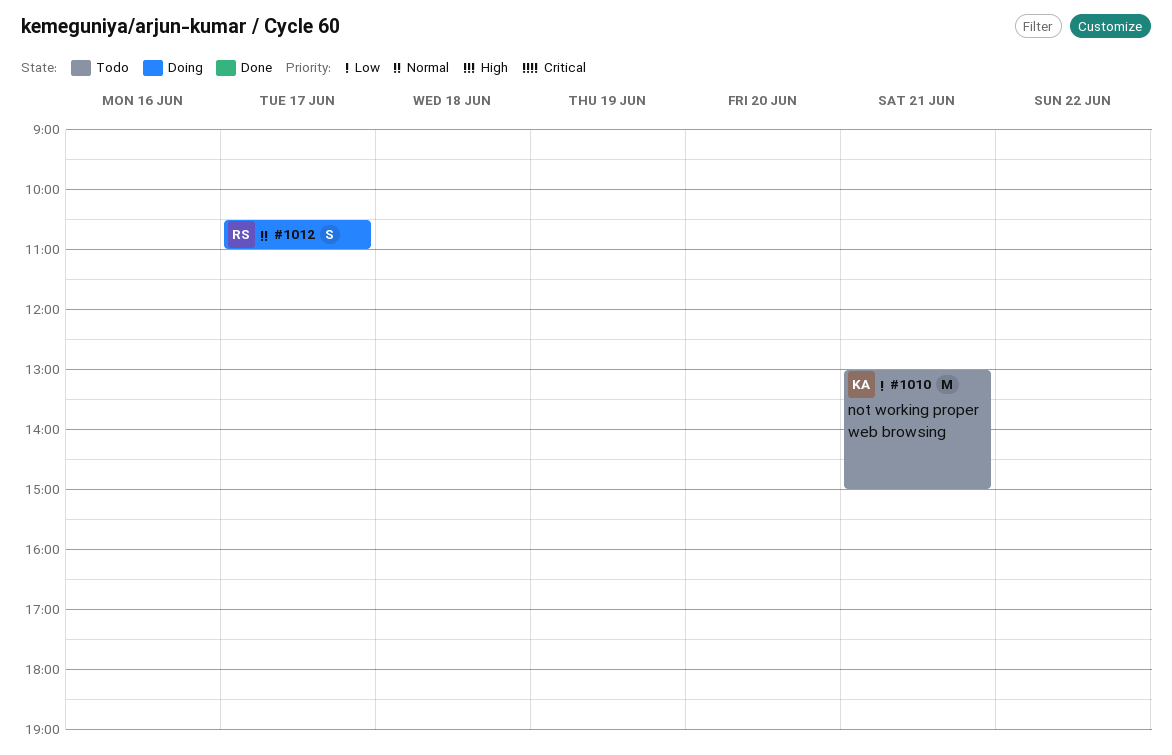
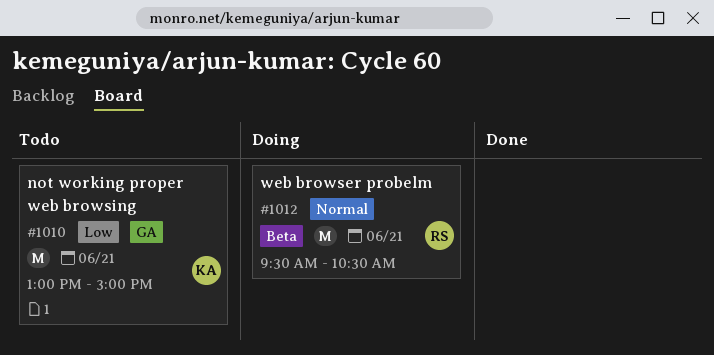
#1012, estimate: S -> M
#1012, day: Jun 17 -> Jun 21
#1012, begins: 10:30 -> 09:30
#1012, ends: 11:00 -> 10:30

